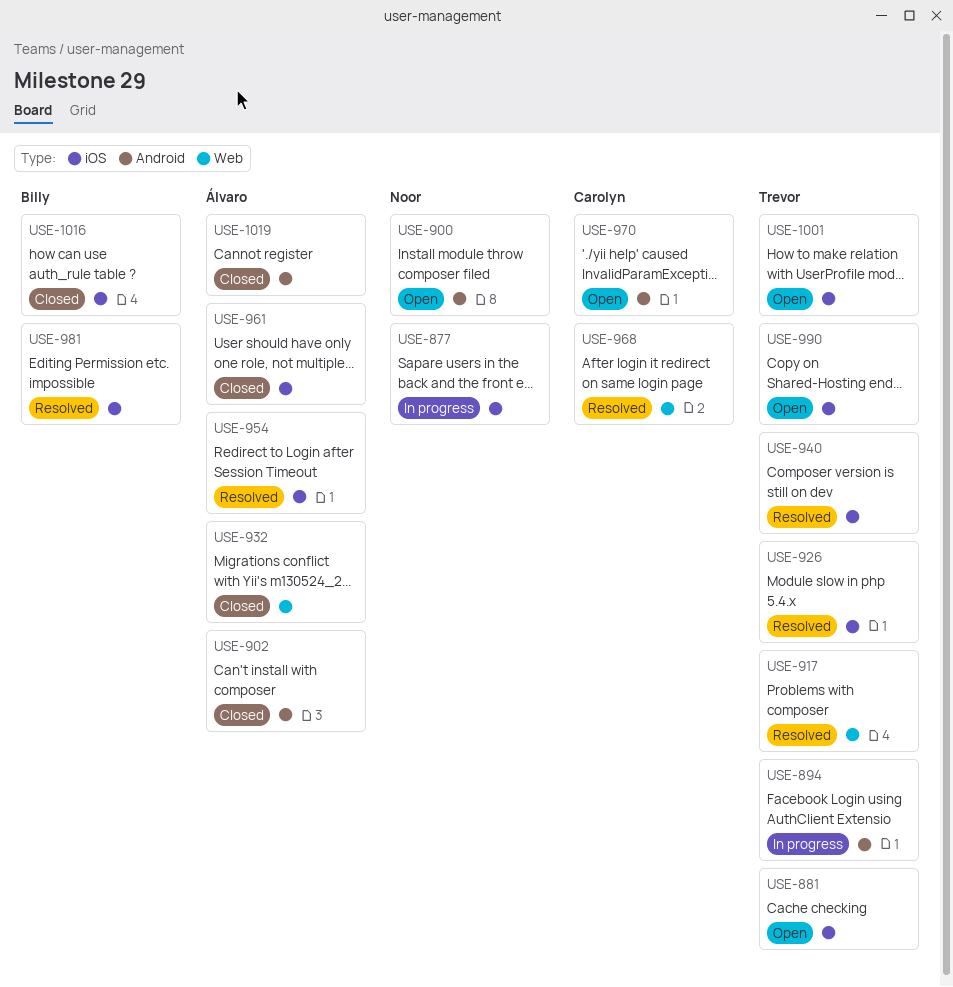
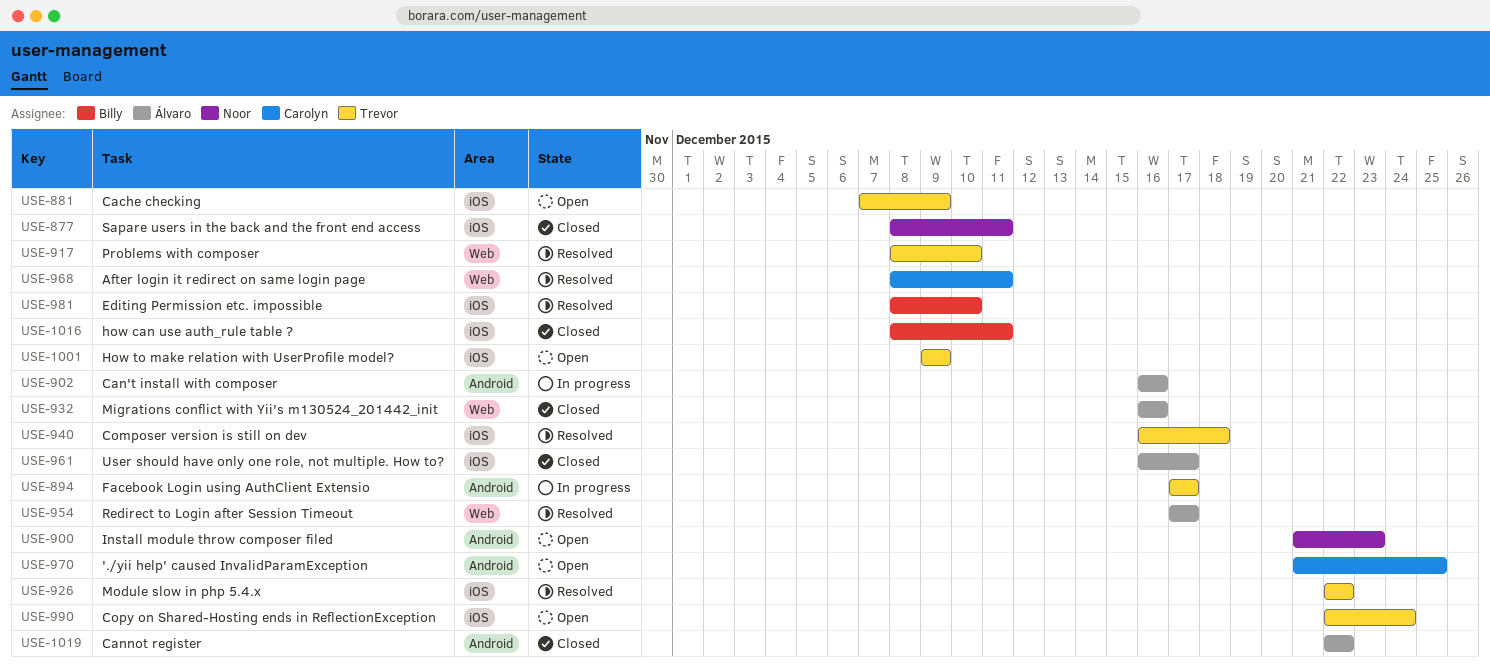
USE-877, status: In progress -> Closed
USE-902, status: Closed -> In progress
USE-954, label: iOS -> Web

